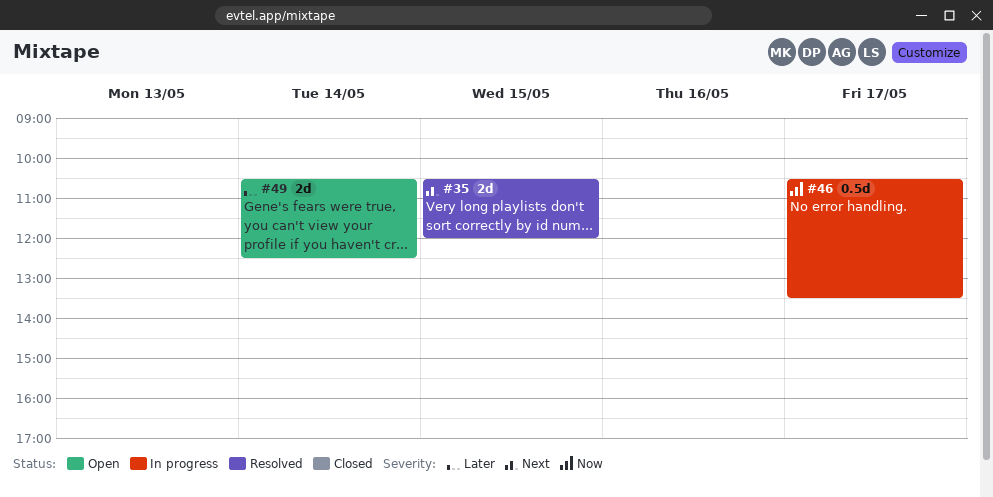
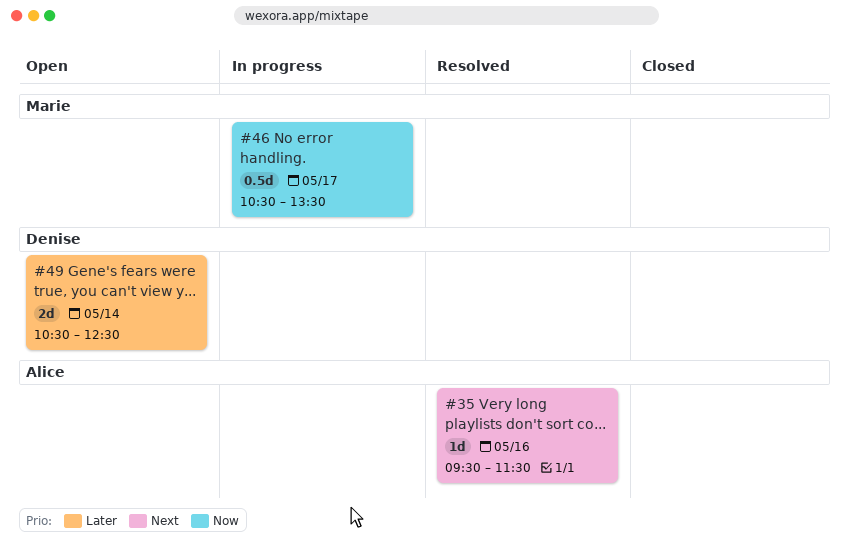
#35, estimate: 2d -> 1d
#35, day: May 15 -> May 16
#35, begins: 10:30 -> 09:30
#35, ends: 12:00 -> 11:30

